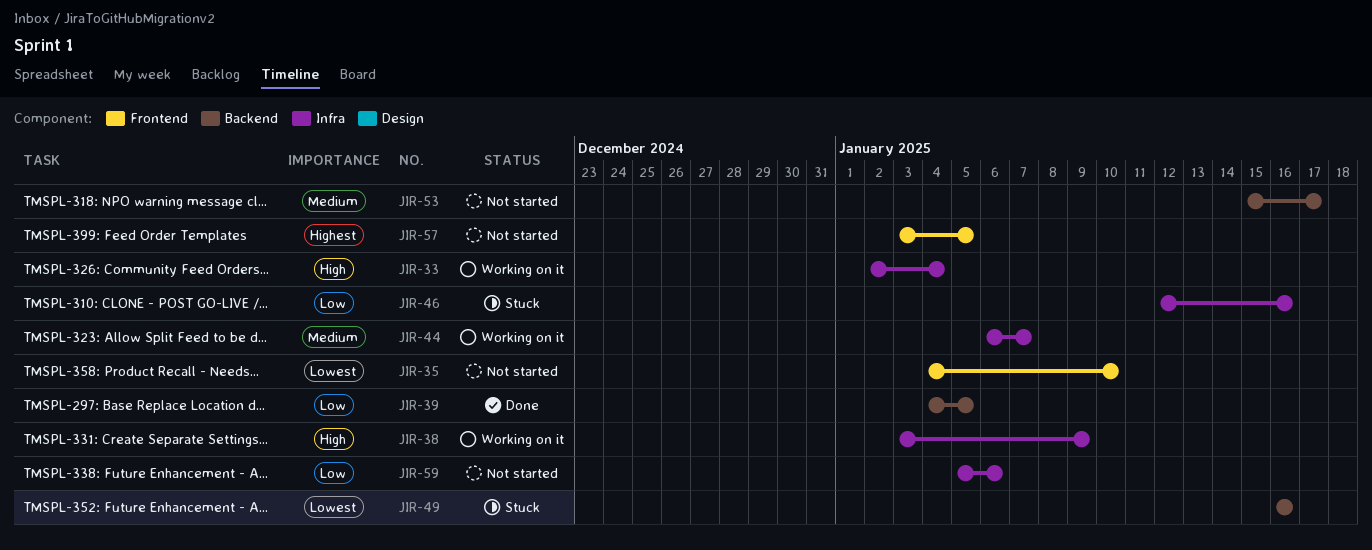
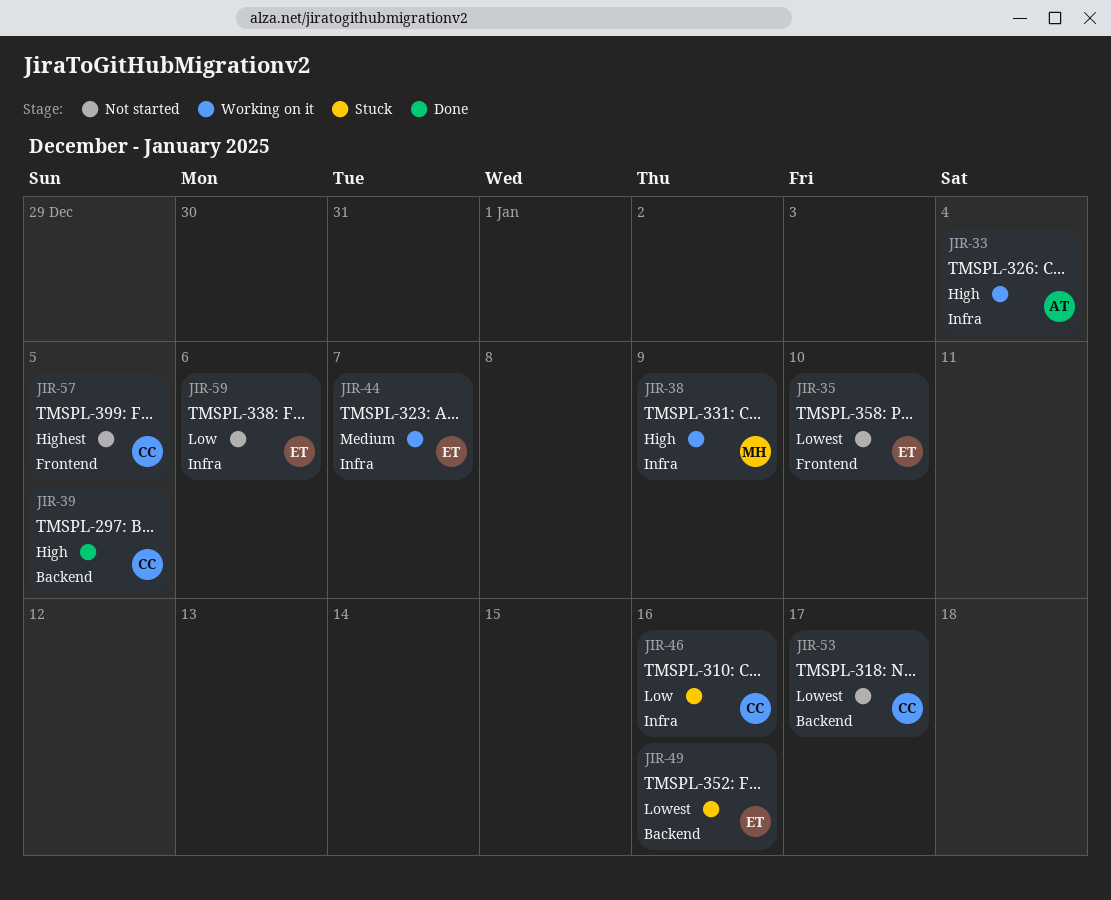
JIR-39, priority: Low -> High
JIR-53, priority: Medium -> Lowest

